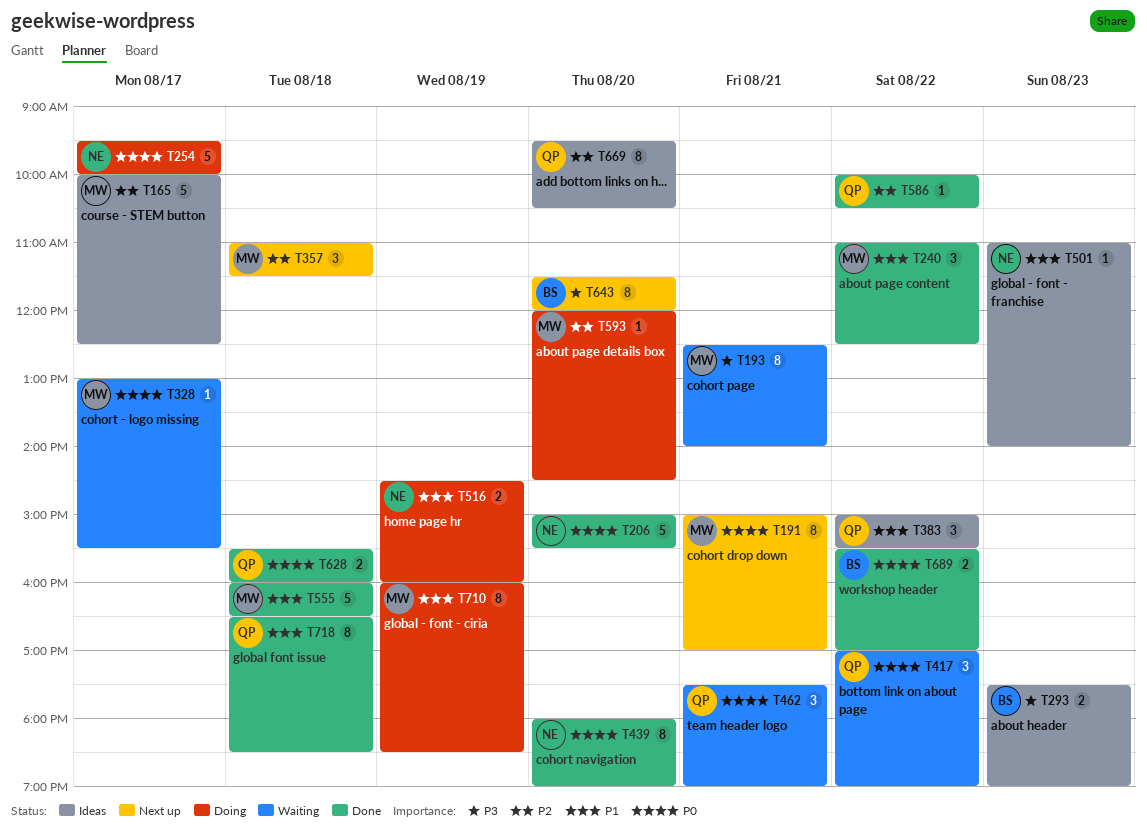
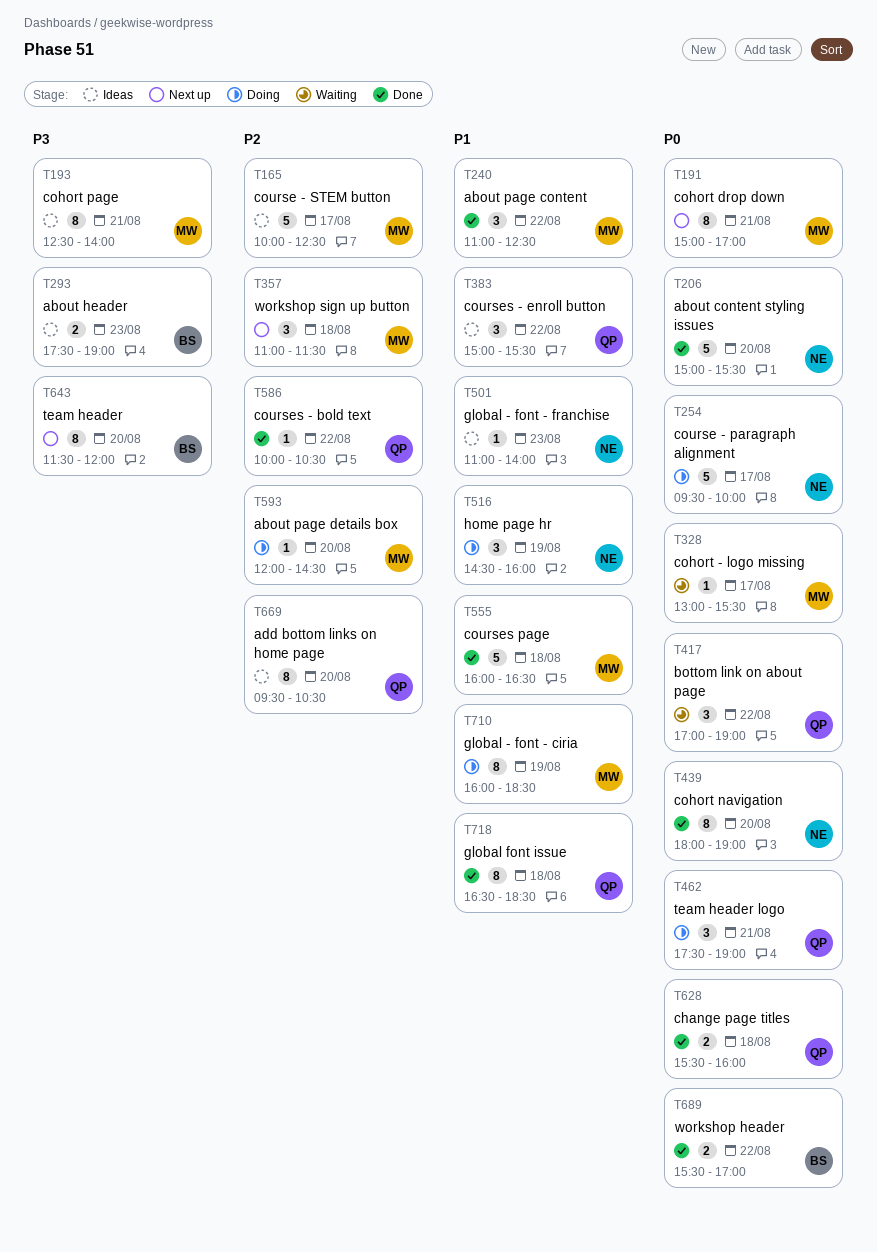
T193, status: Waiting -> Ideas
T462, status: Waiting -> Doing
T516, estimate: 2 -> 3

